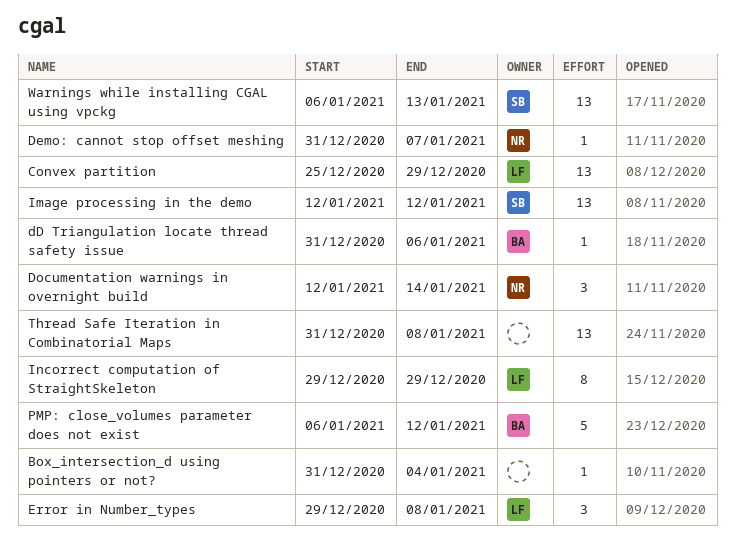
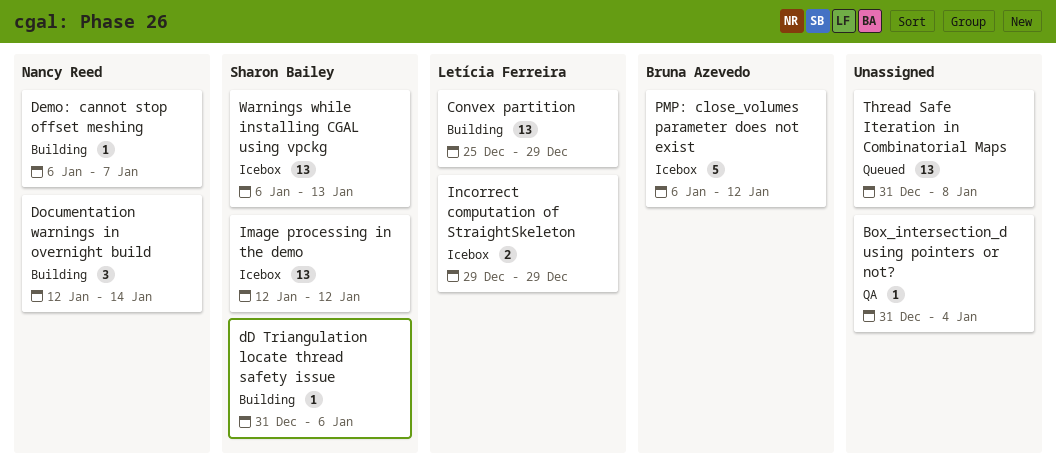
dD Triangulation locate thread safety issue, owner: Bruna Azevedo -> Sharon Bailey
Demo: cannot stop offset meshing, start: Dec 31 -> Jan 6
Error in Number_types: present -> none
Incorrect computation of StraightSkeleton, estimate: 8 -> 2

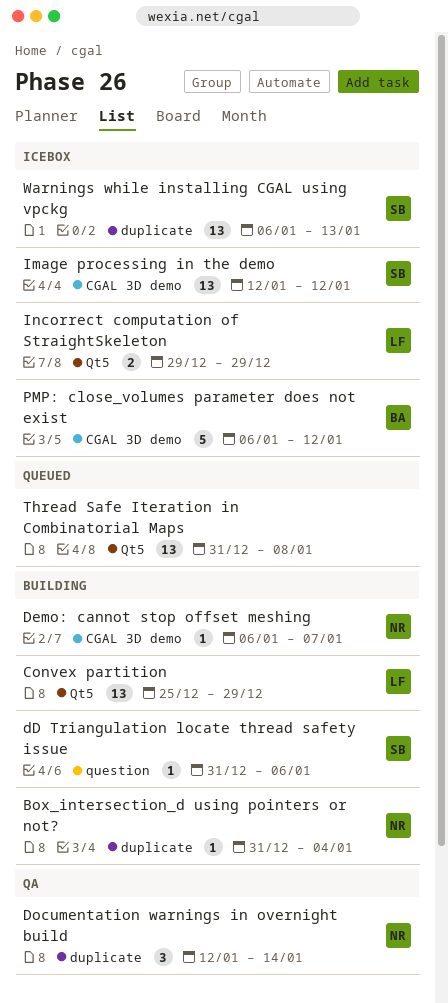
Box_intersection_d using pointers or not?, status: QA -> Building
Box_intersection_d using pointers or not?, owner: none -> Nancy Reed
Documentation warnings in overnight build, status: Building -> QA

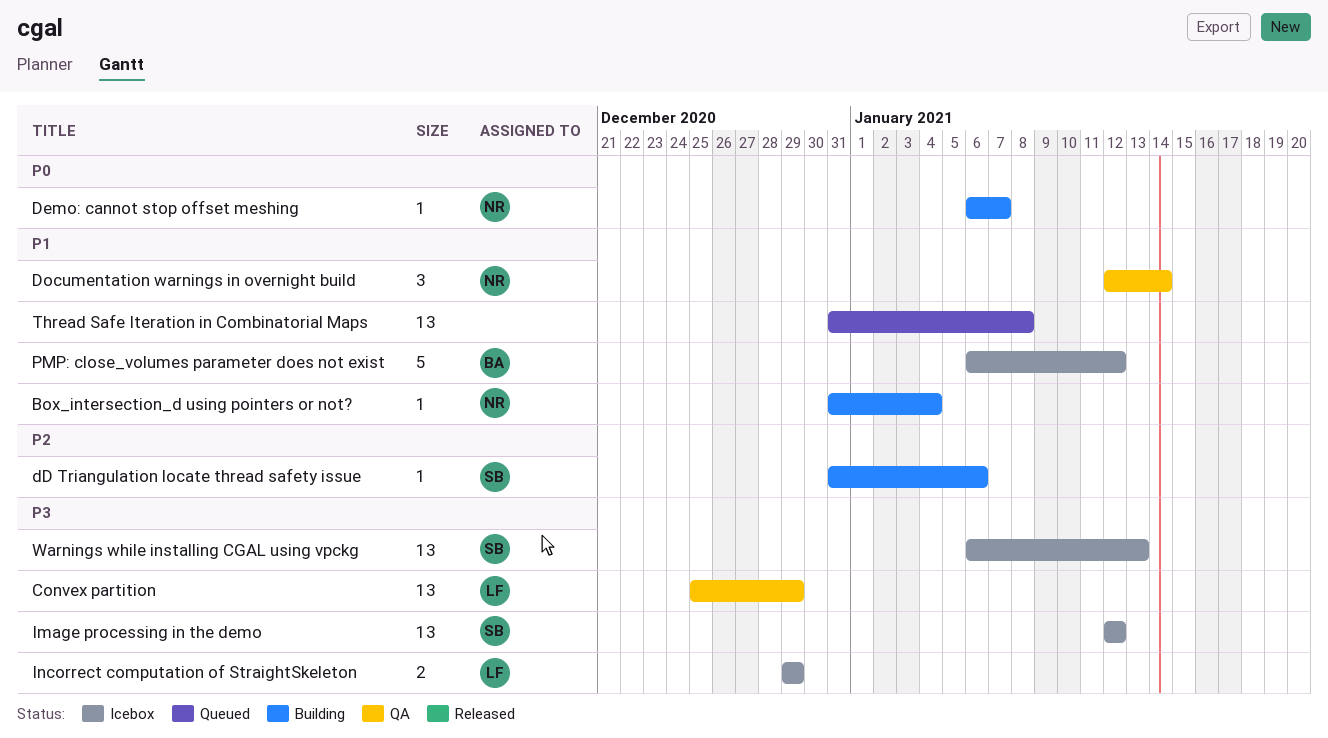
Convex partition, status: Building -> QA

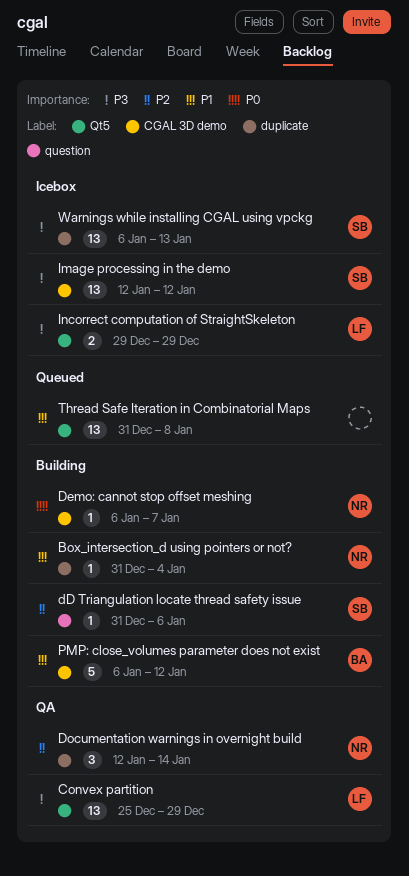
Documentation warnings in overnight build, priority: P1 -> P2
PMP: close_volumes parameter does not exist, status: Icebox -> Building

